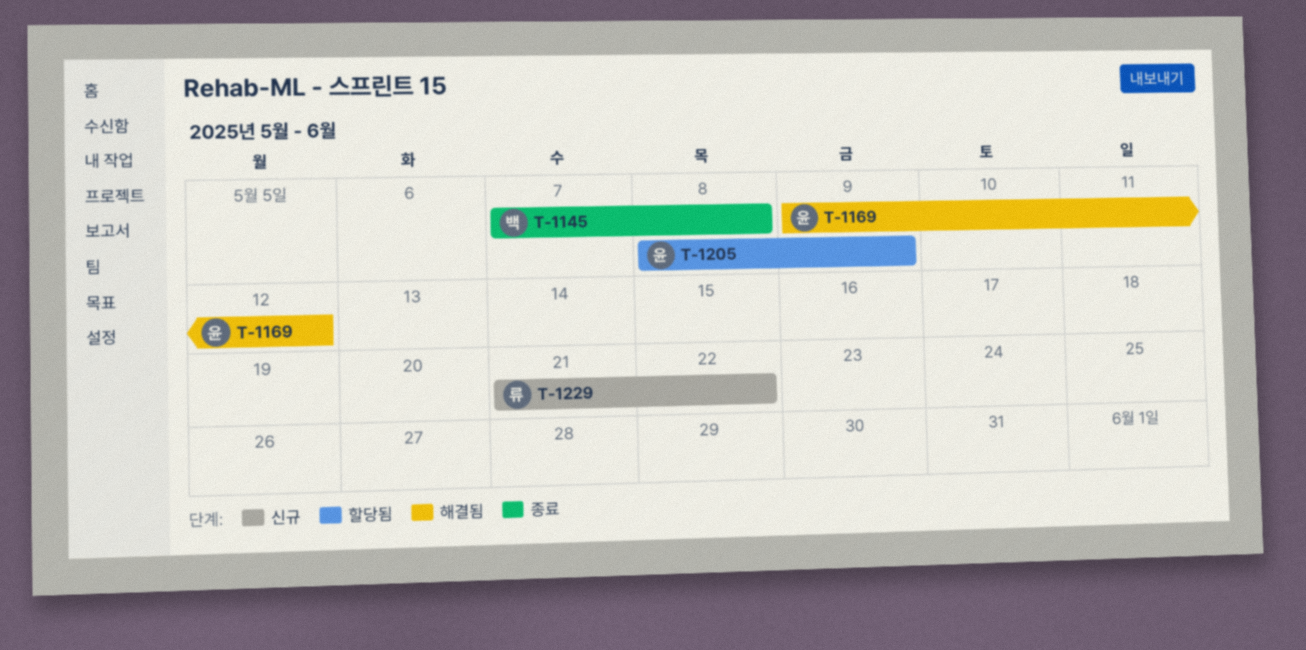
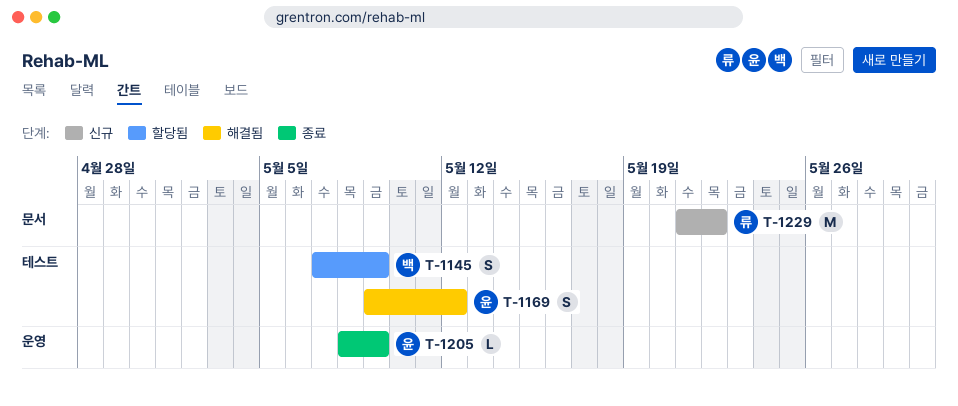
T-1145, status: 종료 -> 할당됨
T-1145, due: May 8 -> May 9
T-1205, status: 할당됨 -> 종료

